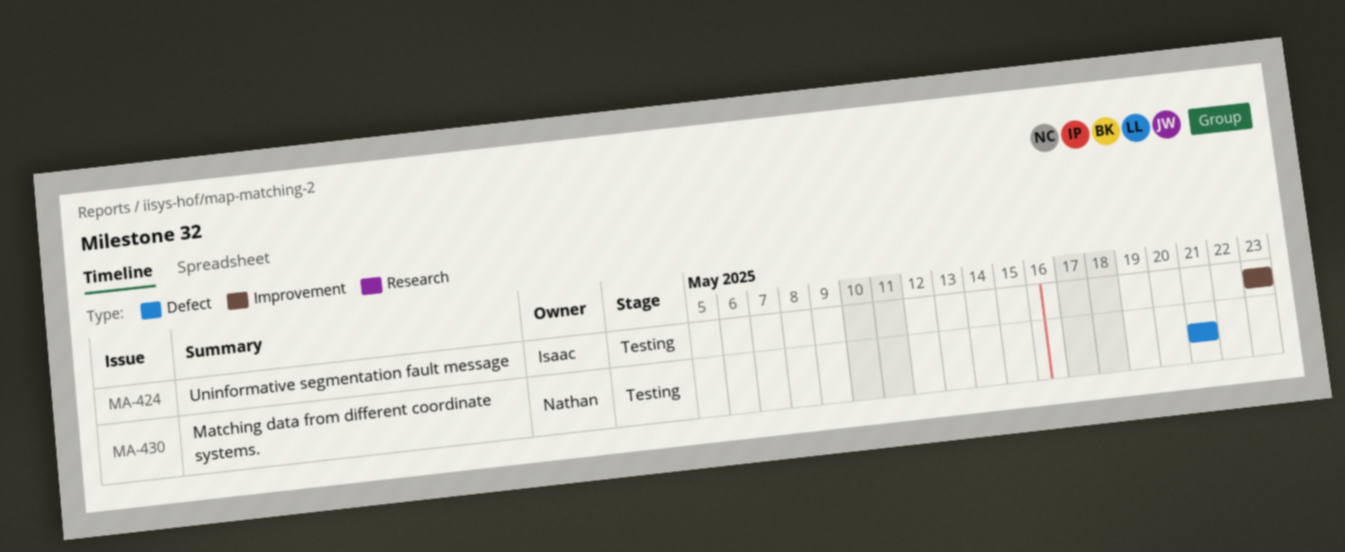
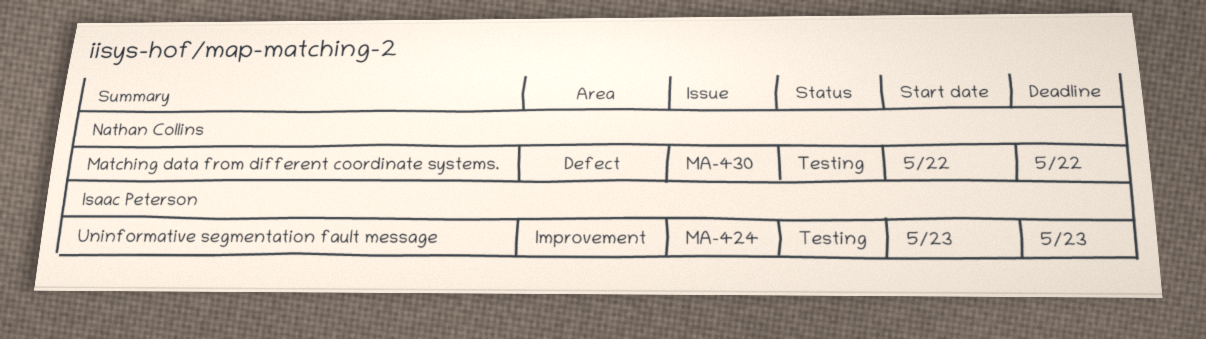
MA-430, start: May 21 -> May 22
MA-430, due: May 21 -> May 22

